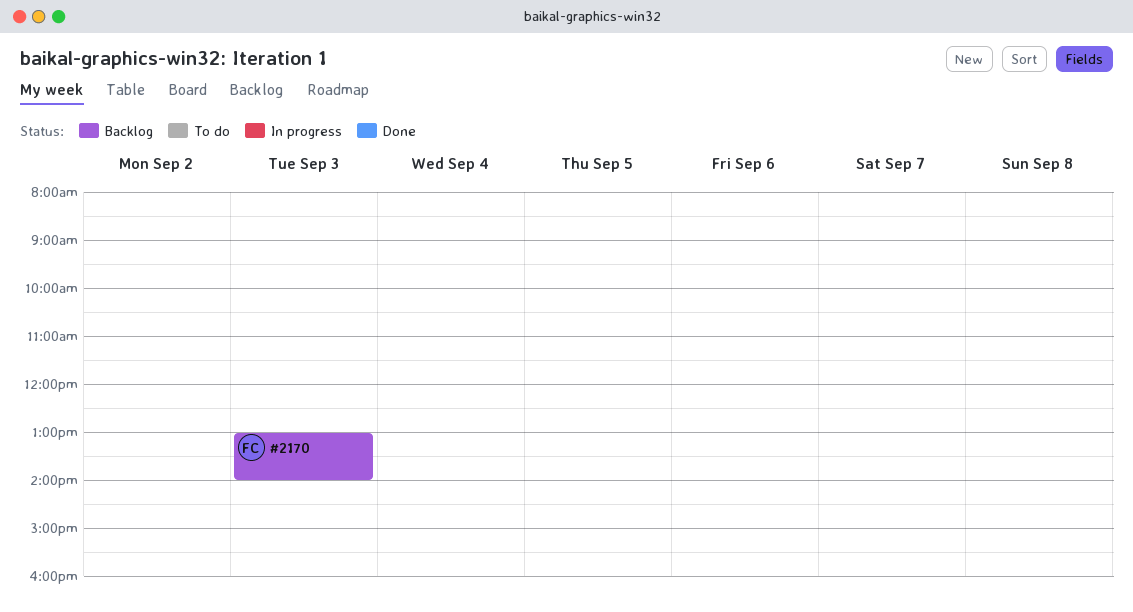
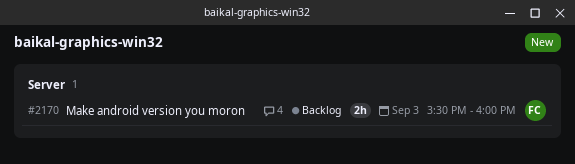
#2170, begins: 13:00 -> 15:30
#2170, ends: 14:00 -> 16:00

